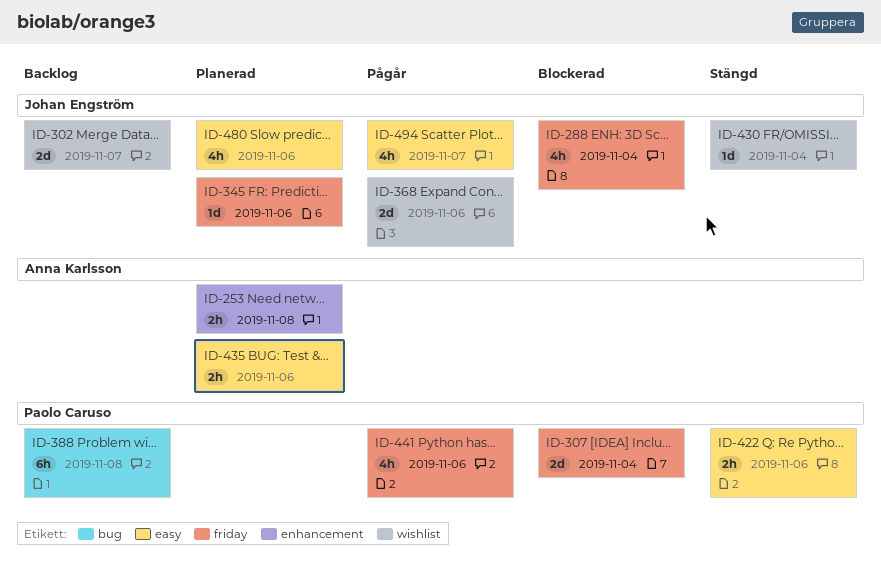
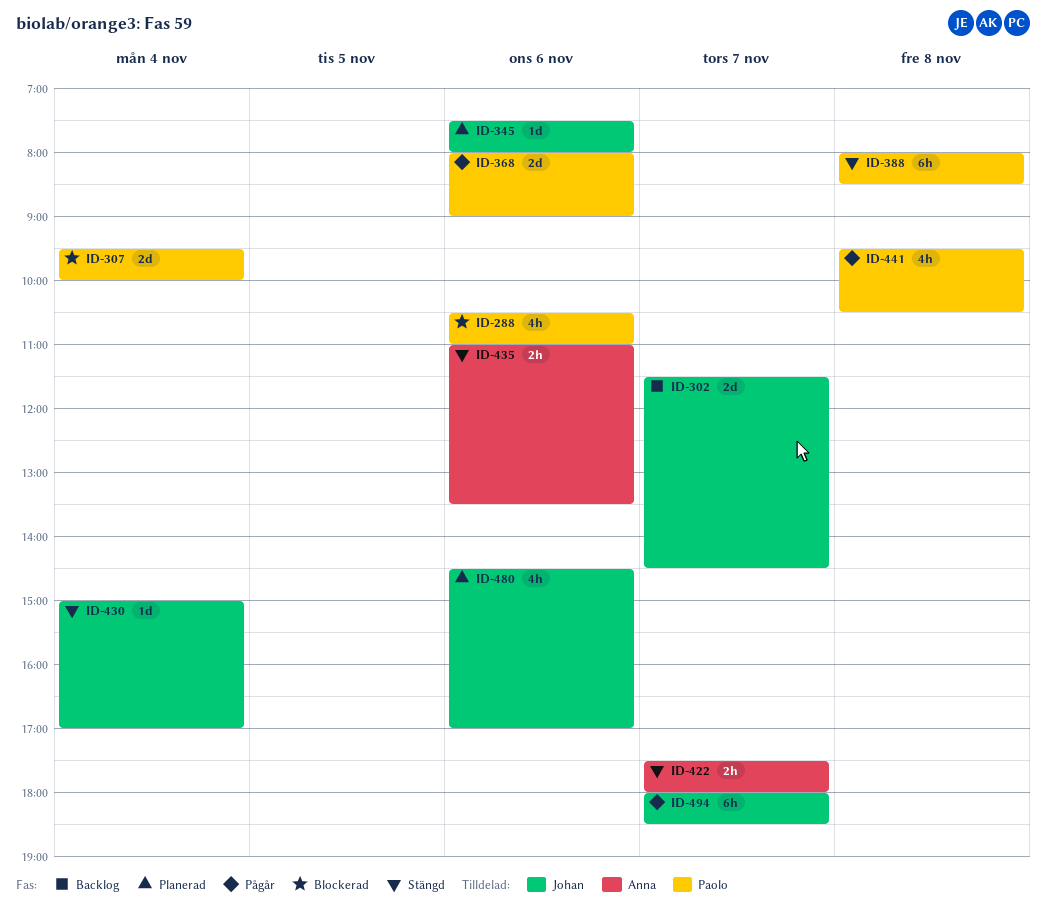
ID-253: present -> none
ID-288, owner: Johan Engström -> Paolo Caruso
ID-288, day: Nov 4 -> Nov 6
ID-368, owner: Johan Engström -> Paolo Caruso
ID-388, status: Backlog -> Stängd
ID-422, owner: Paolo Caruso -> Anna Karlsson
ID-422, day: Nov 6 -> Nov 7
ID-435, status: Planerad -> Stängd
ID-441, day: Nov 6 -> Nov 8
ID-494, estimate: 4h -> 6h

